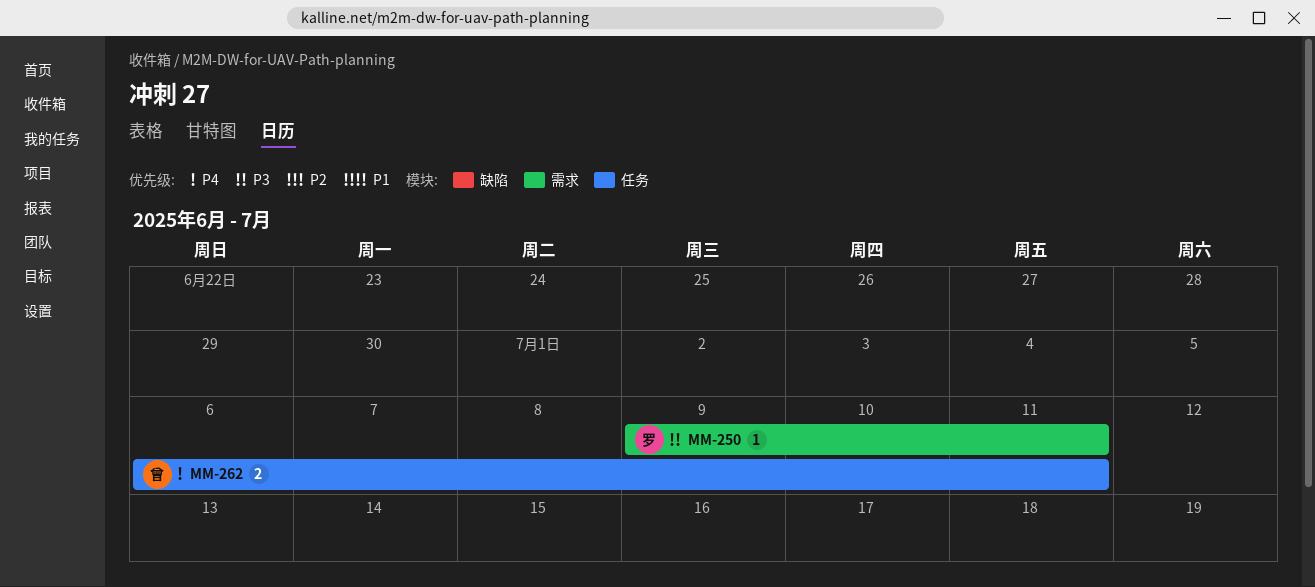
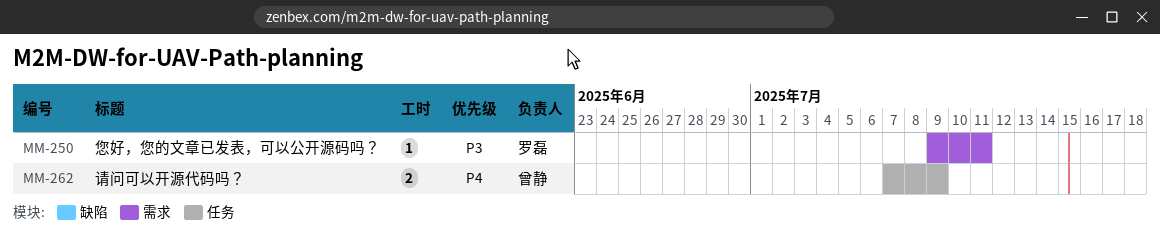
MM-262, start: Jul 6 -> Jul 7
MM-262, due: Jul 11 -> Jul 9

